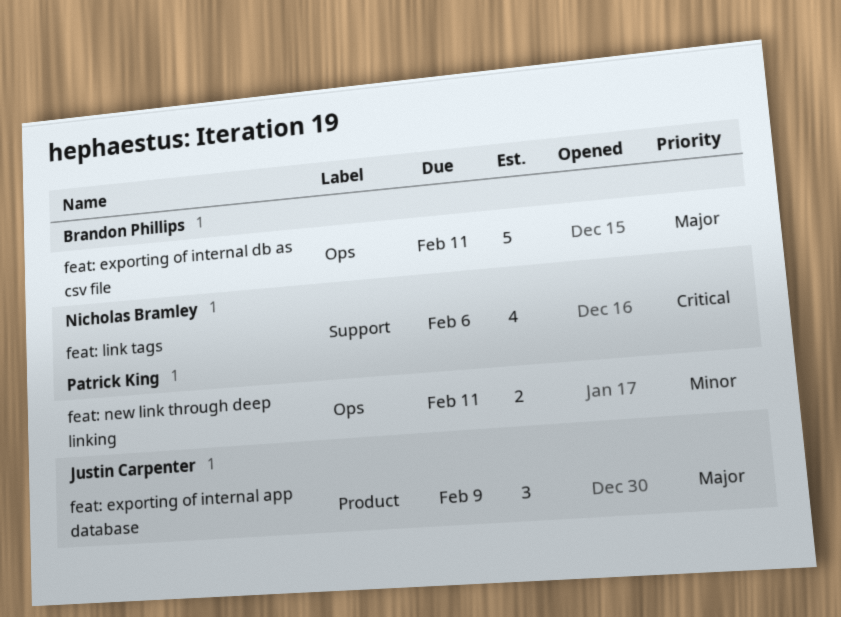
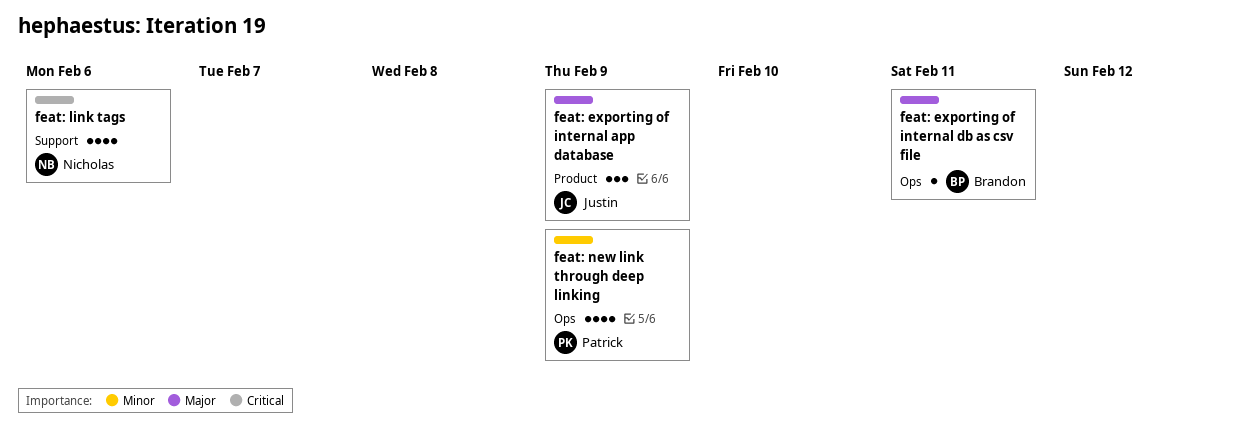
feat: exporting of internal db as csv file, estimate: 5 -> 1
feat: new link through deep linking, estimate: 2 -> 4
feat: new link through deep linking, due: Feb 11 -> Feb 9

